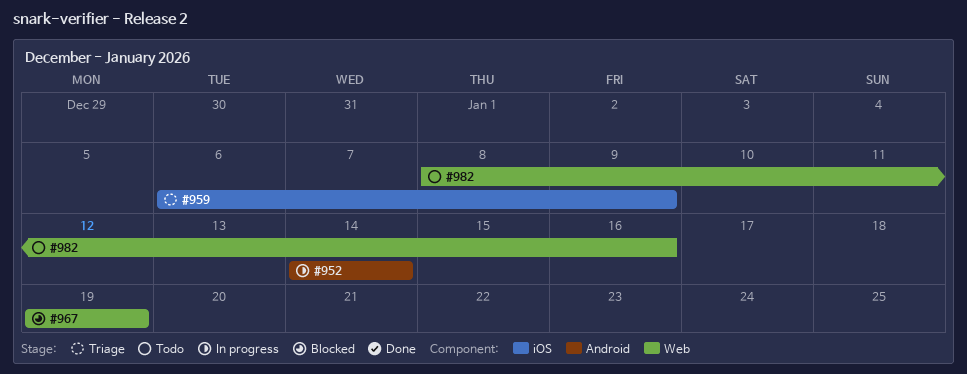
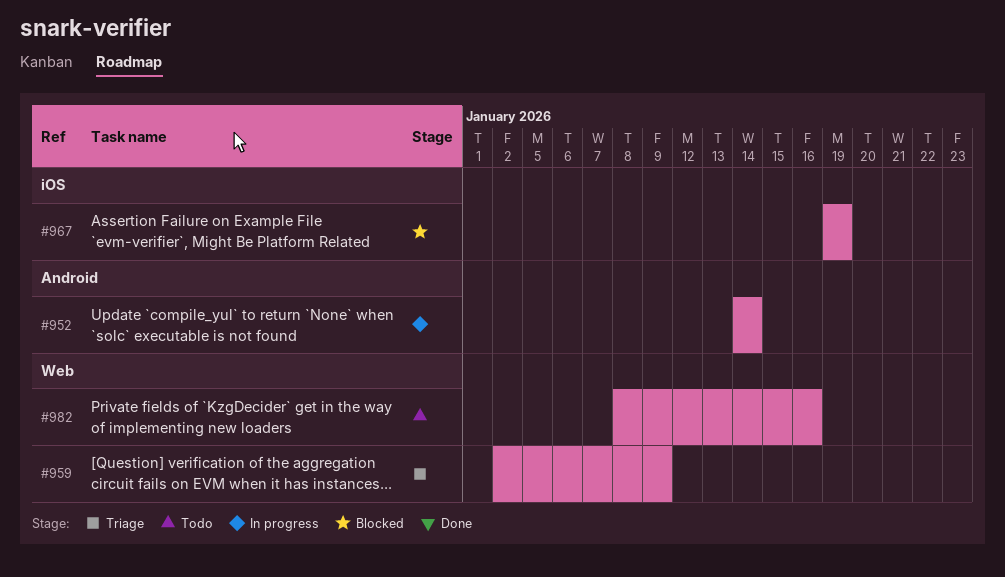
#959, label: iOS -> Web
#959, start: Jan 6 -> Jan 2
#967, label: Web -> iOS

